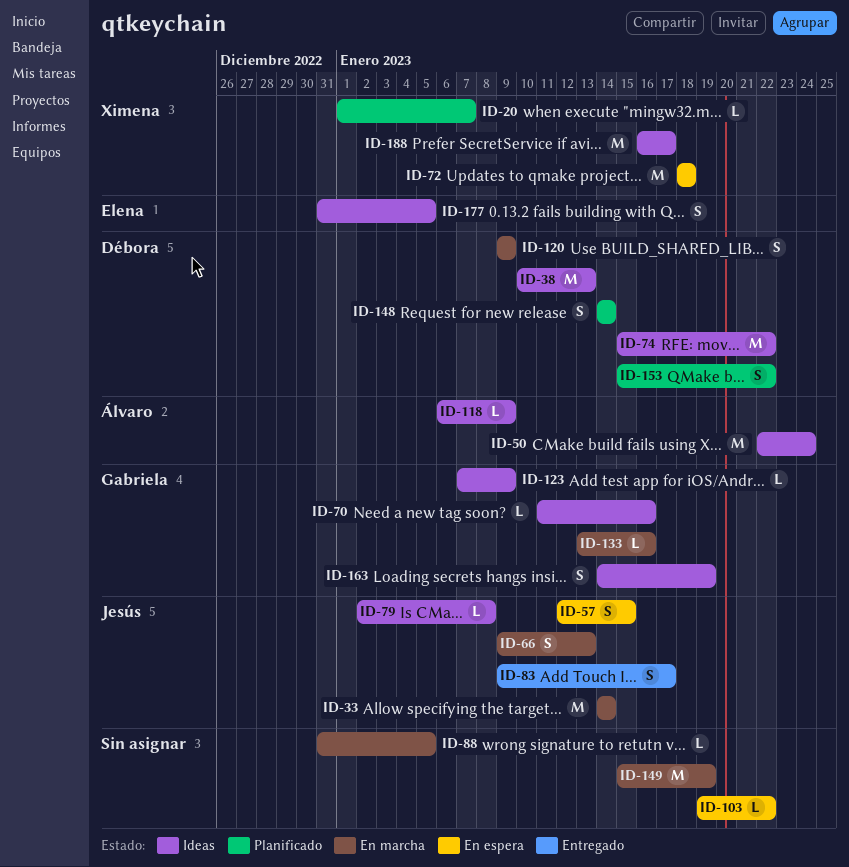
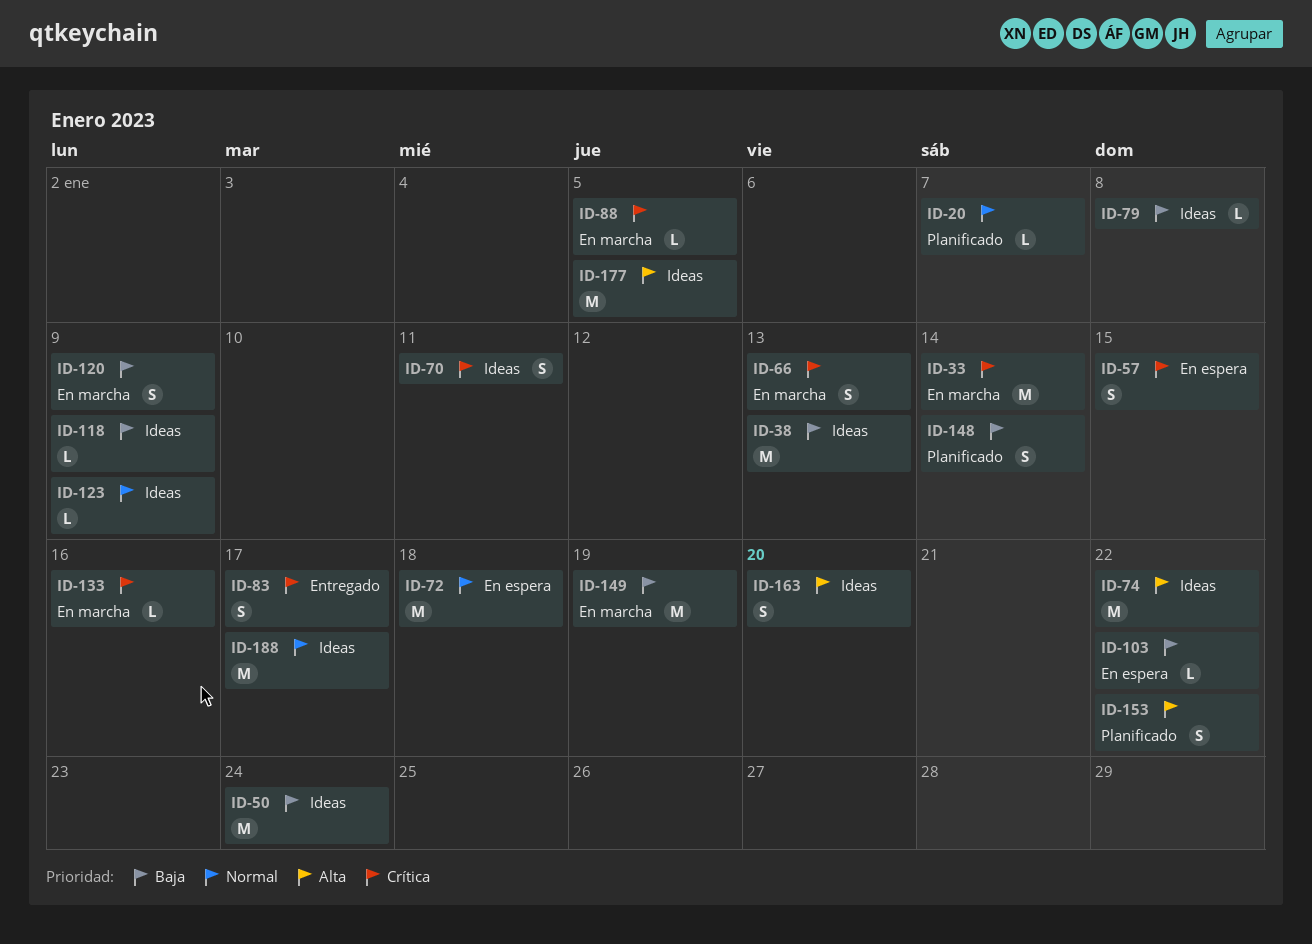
ID-70, estimate: L -> S
ID-70, due: Jan 16 -> Jan 11
ID-163, due: Jan 19 -> Jan 20
ID-177, estimate: S -> M

